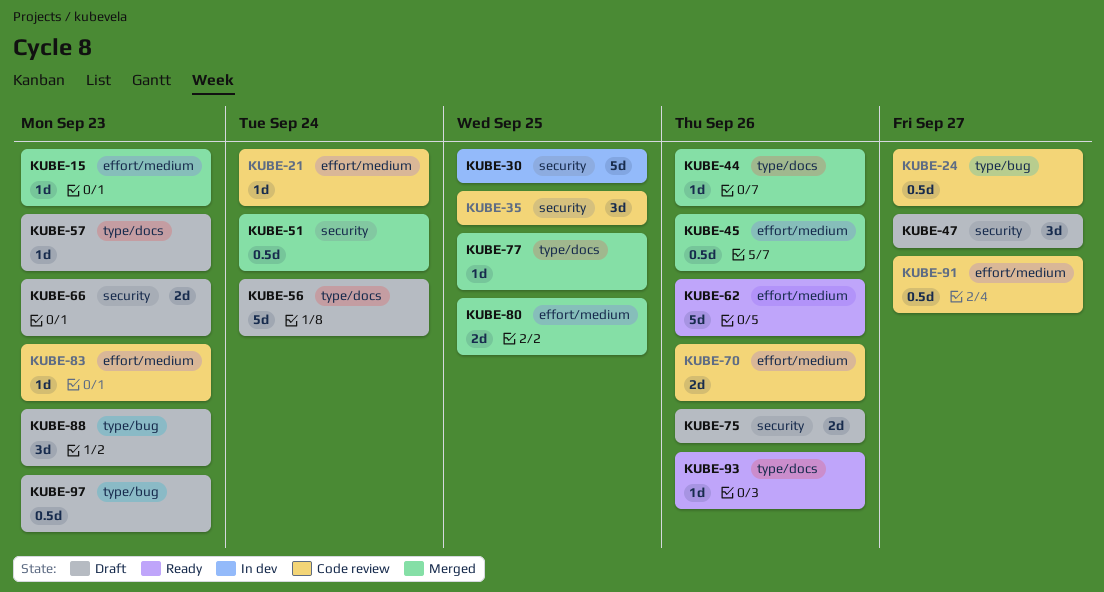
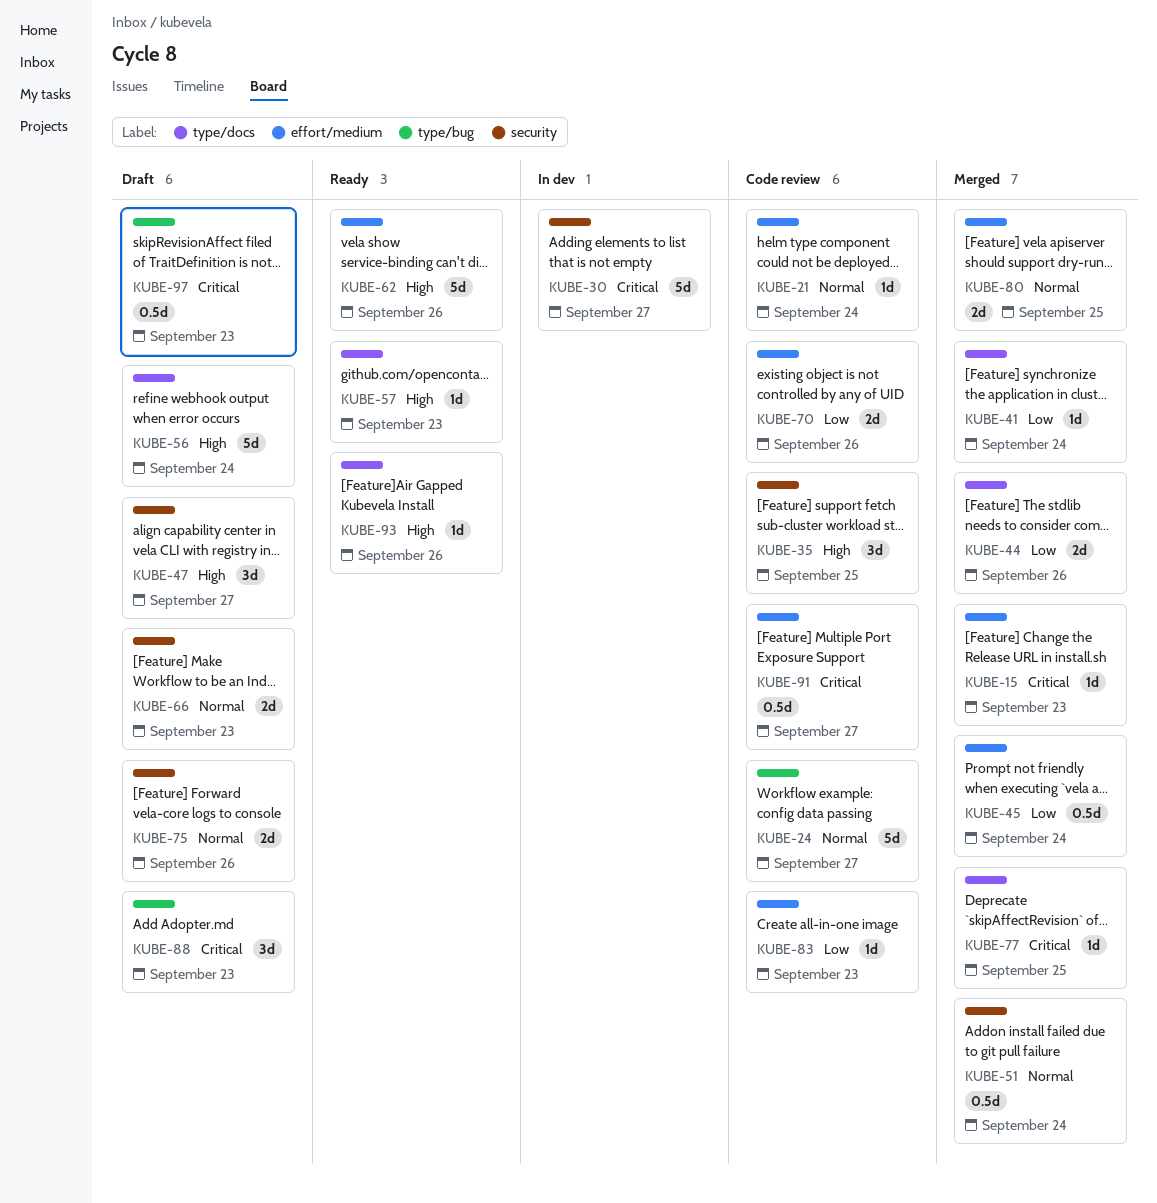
KUBE-24, estimate: 0.5d -> 5d
KUBE-30, due: Sep 25 -> Sep 27
KUBE-41: none -> present
KUBE-44, estimate: 1d -> 2d
KUBE-45, due: Sep 26 -> Sep 24
KUBE-57, status: Draft -> Ready

